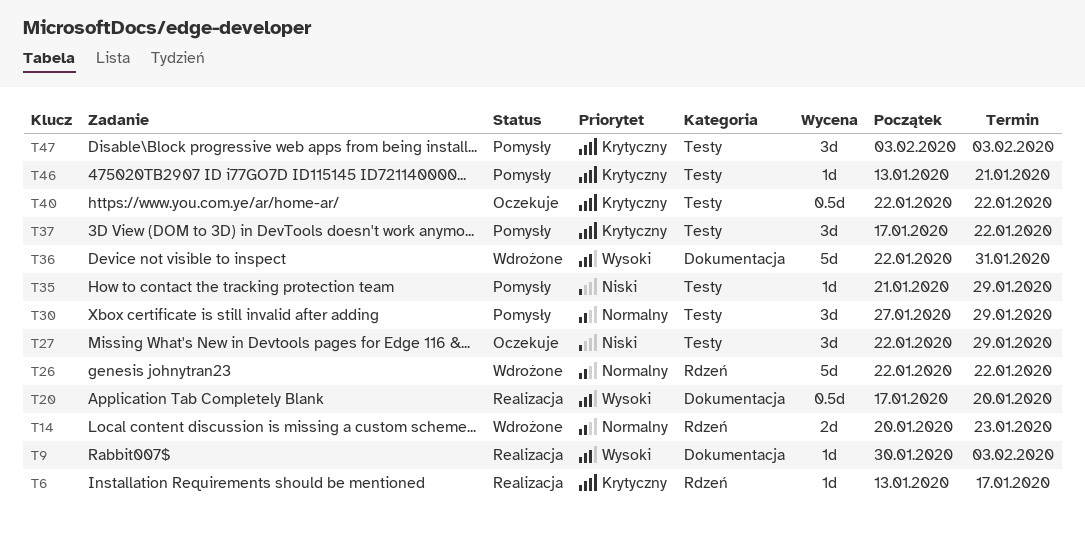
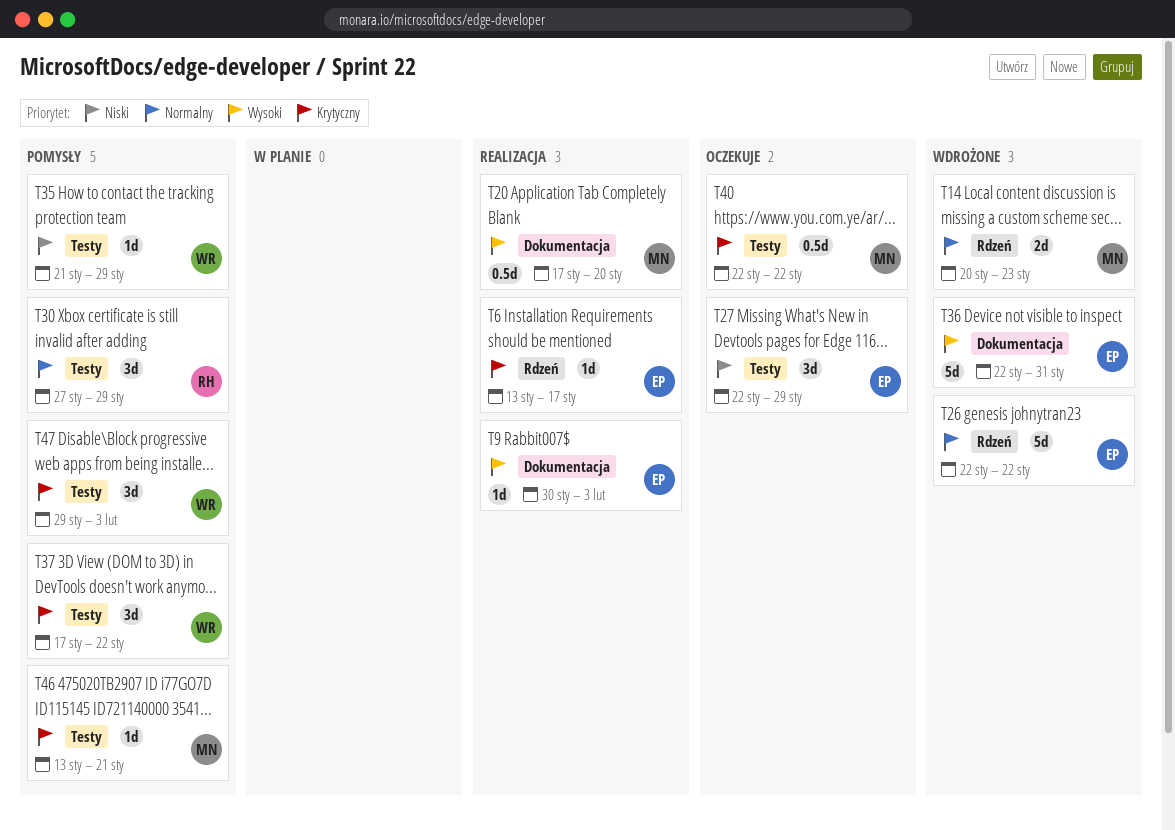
T47, start: Feb 3 -> Jan 29

